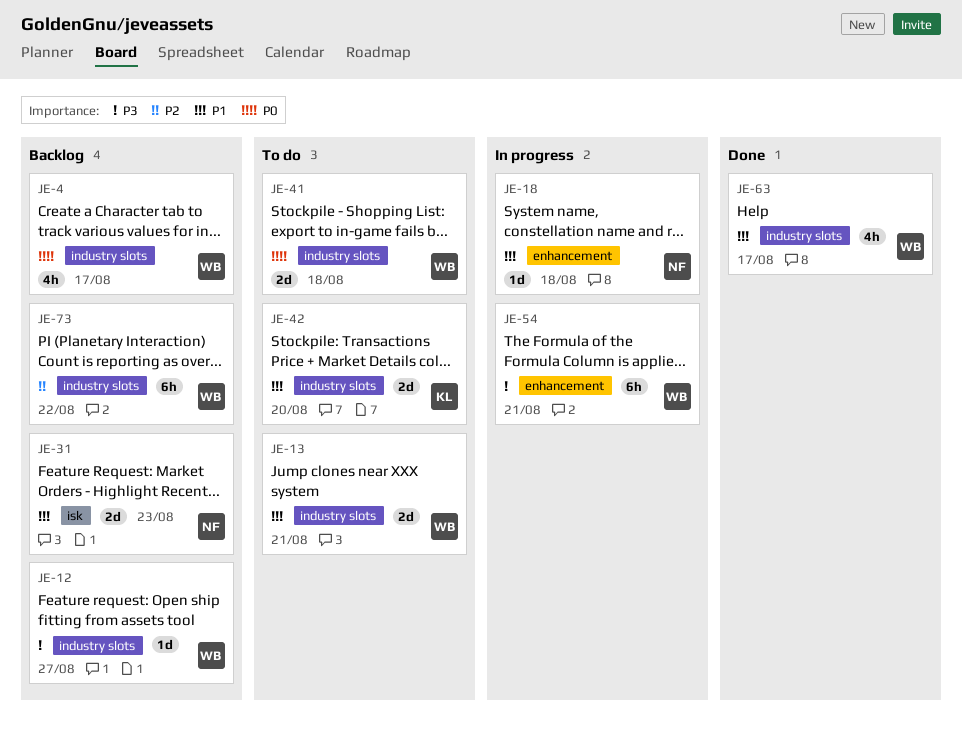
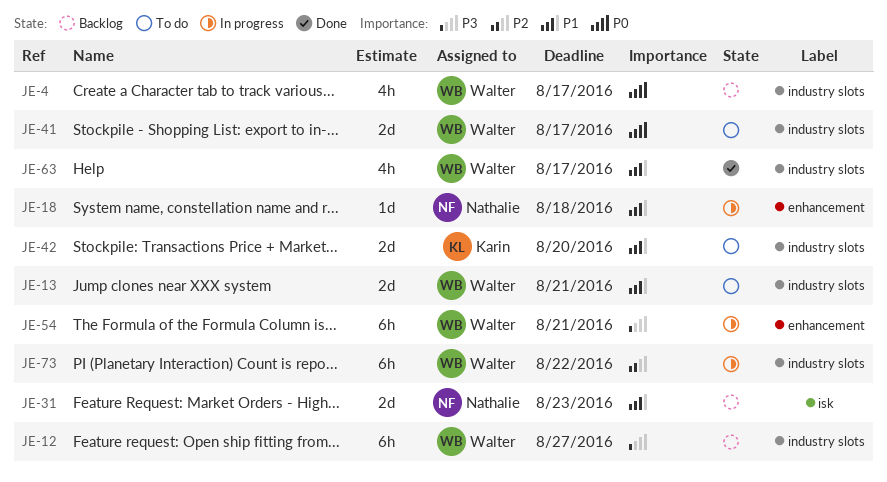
JE-12, estimate: 1d -> 6h
JE-41, due: Aug 18 -> Aug 17
JE-73, status: Backlog -> In progress

